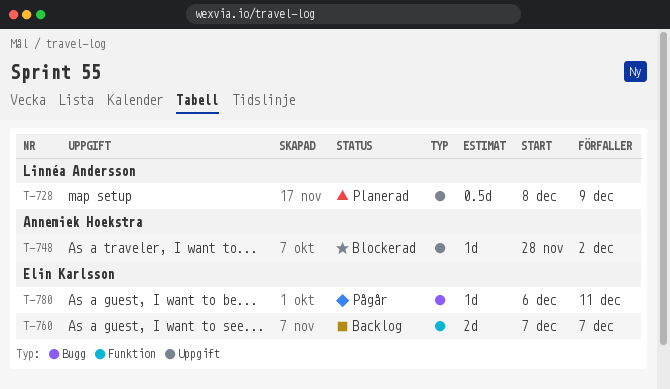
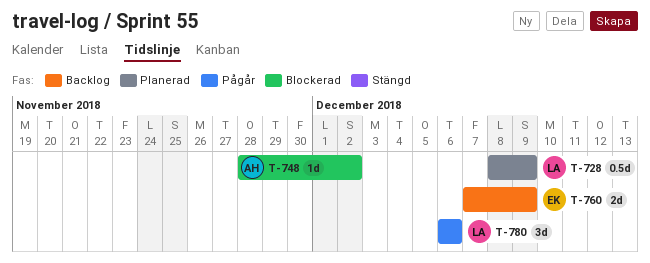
T-760, due: Dec 7 -> Dec 9
T-780, owner: Elin Karlsson -> Linnéa Andersson
T-780, estimate: 1d -> 3d
T-780, due: Dec 11 -> Dec 6

